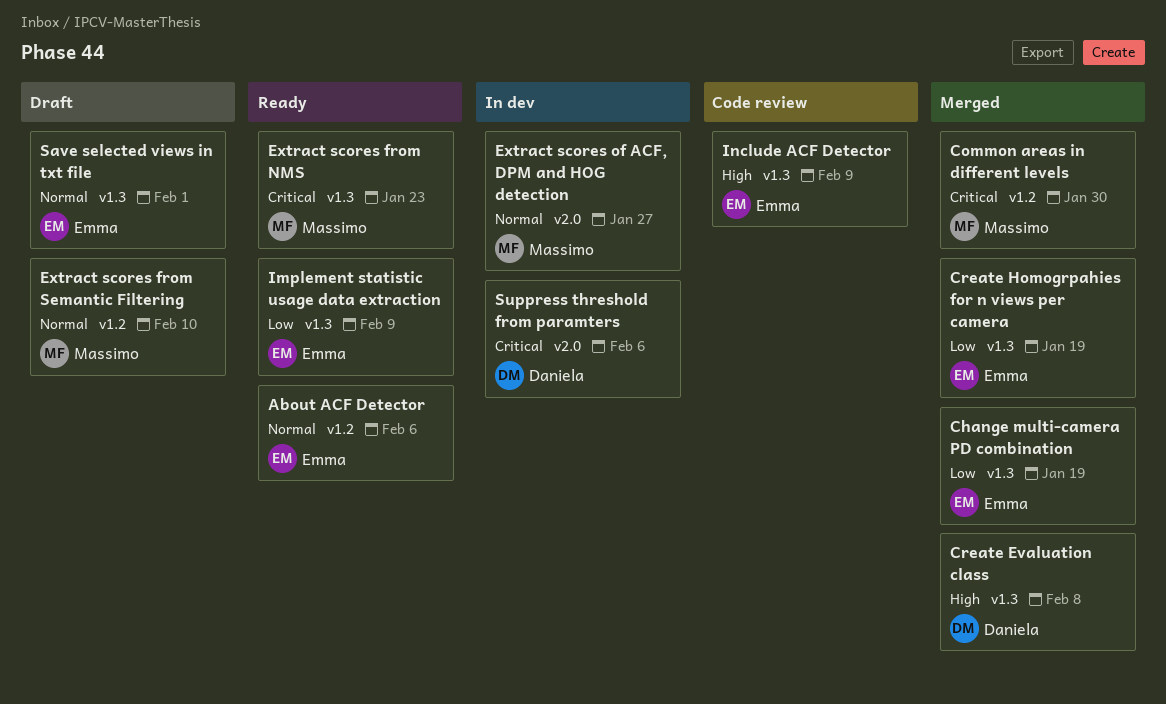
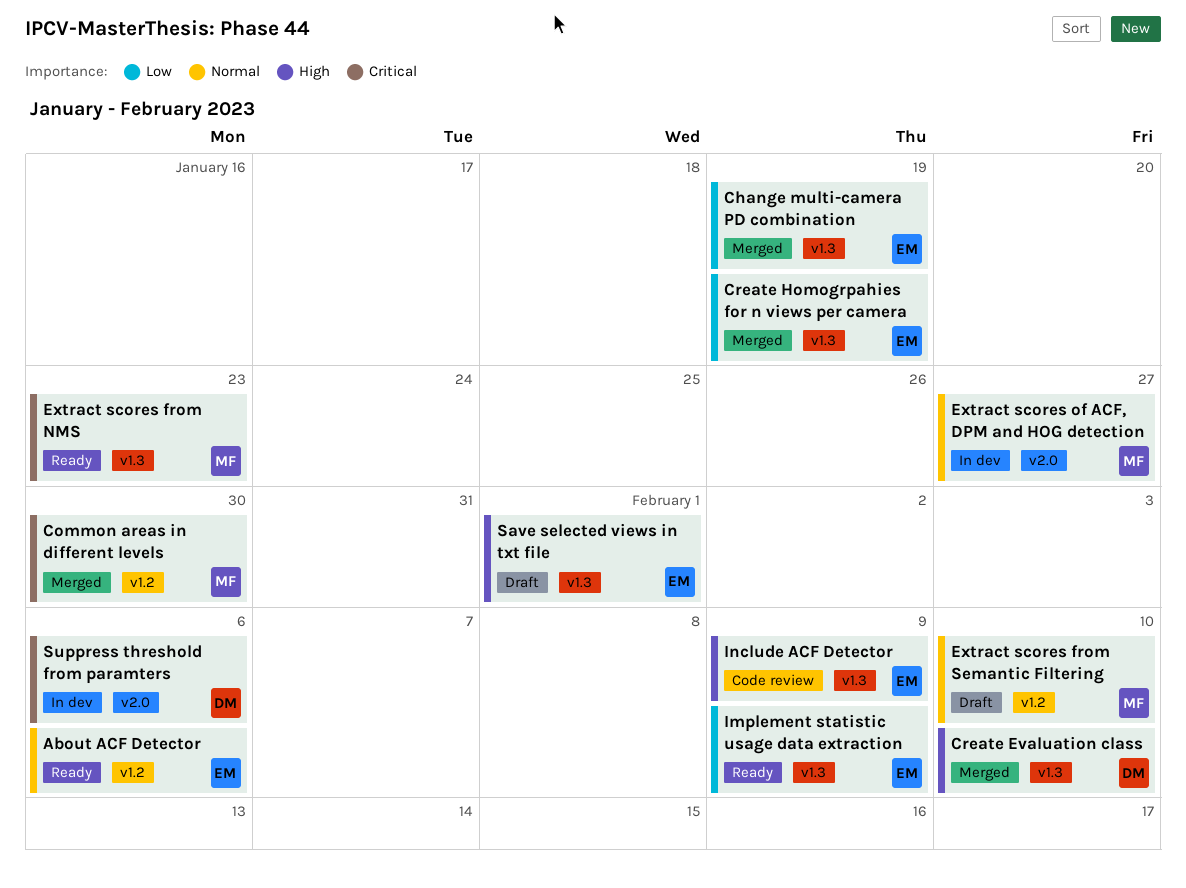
Create Evaluation class, due: Feb 8 -> Feb 10
Save selected views in txt file, priority: Normal -> High

